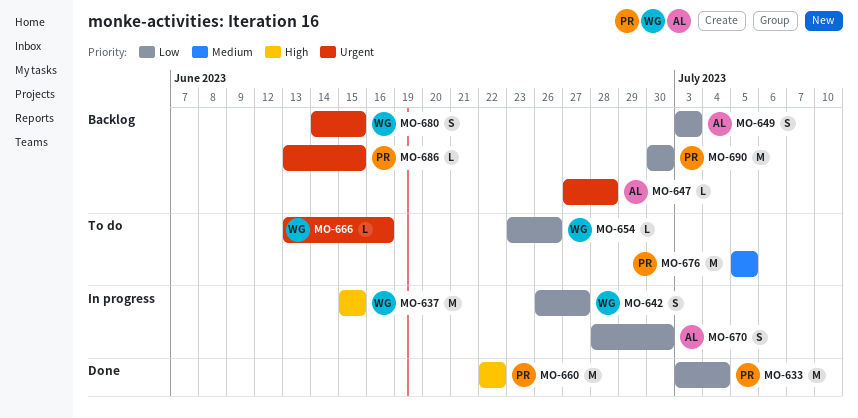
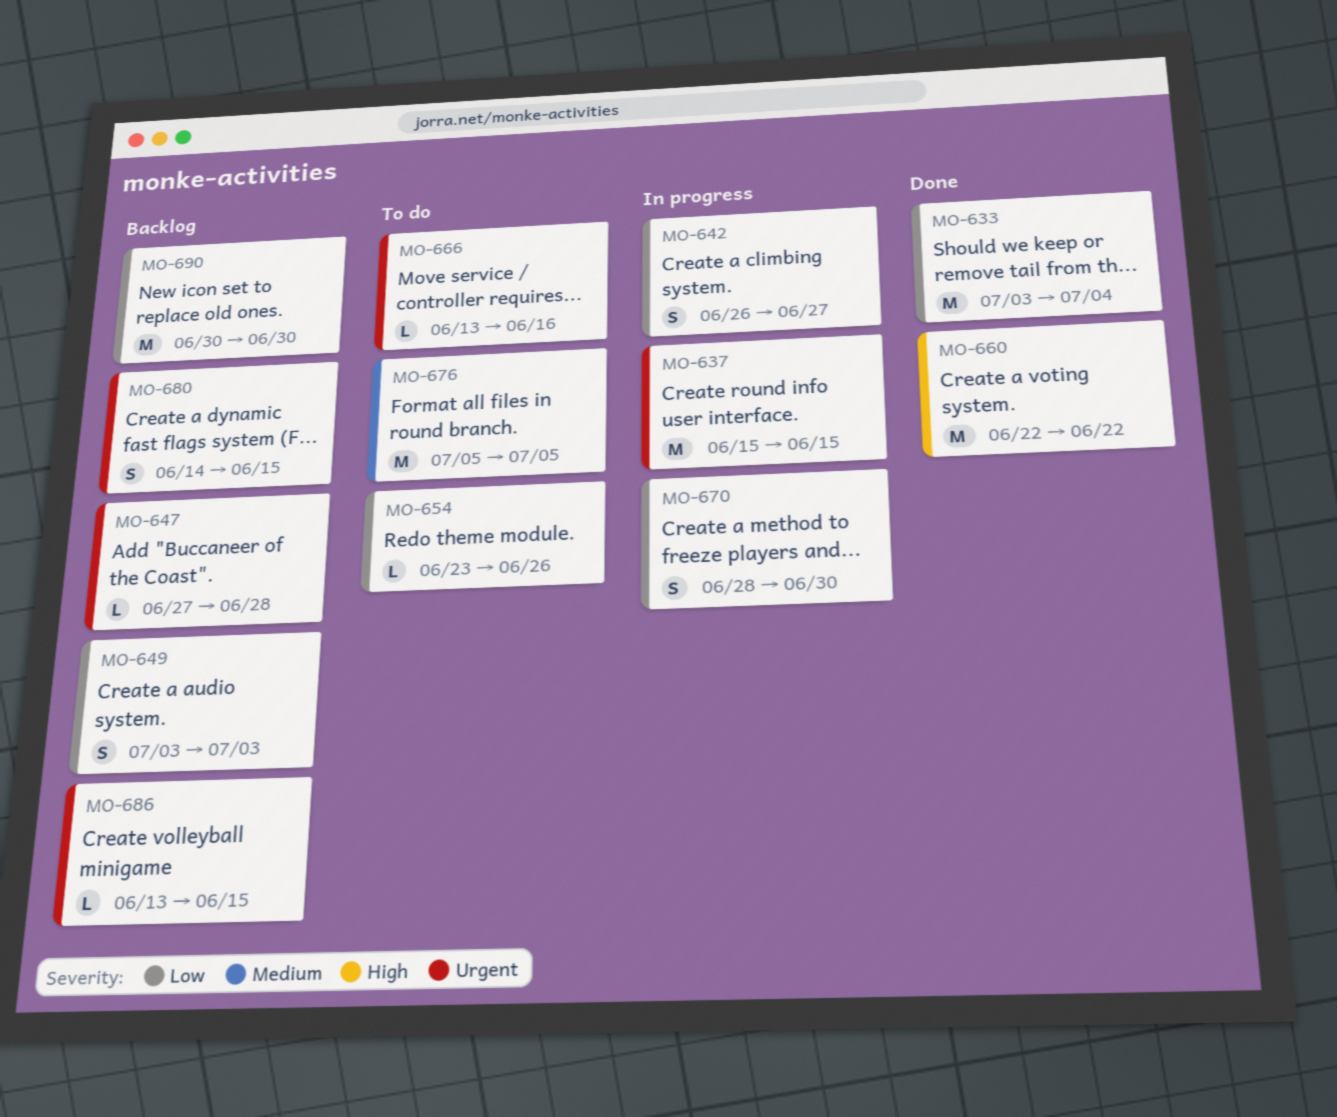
MO-637, priority: High -> Urgent

